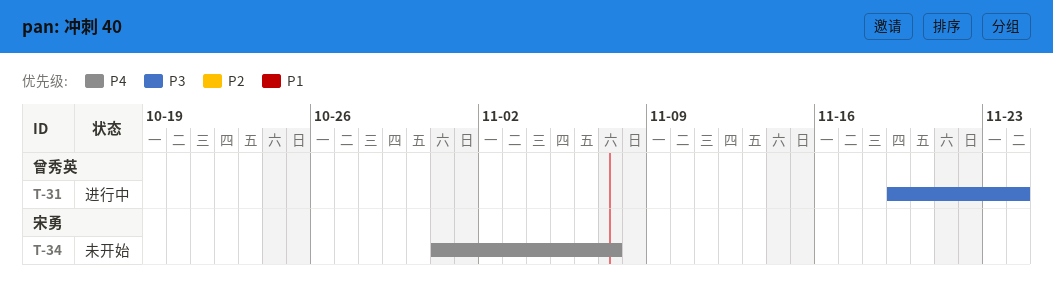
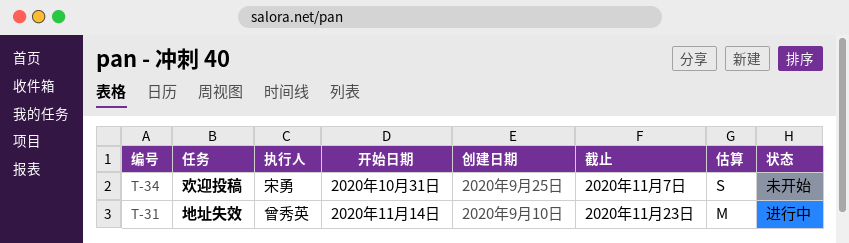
T-31, start: Nov 19 -> Nov 14
T-31, due: Nov 24 -> Nov 23

